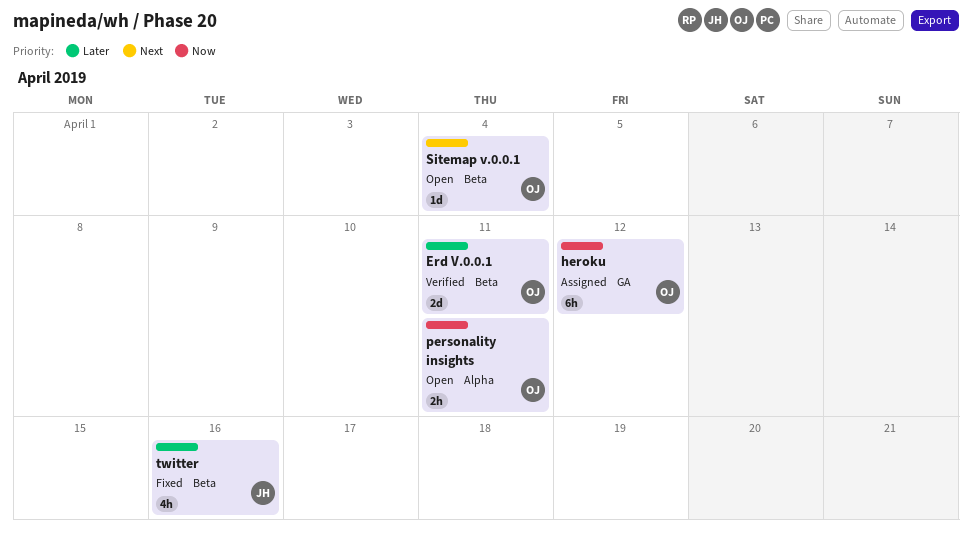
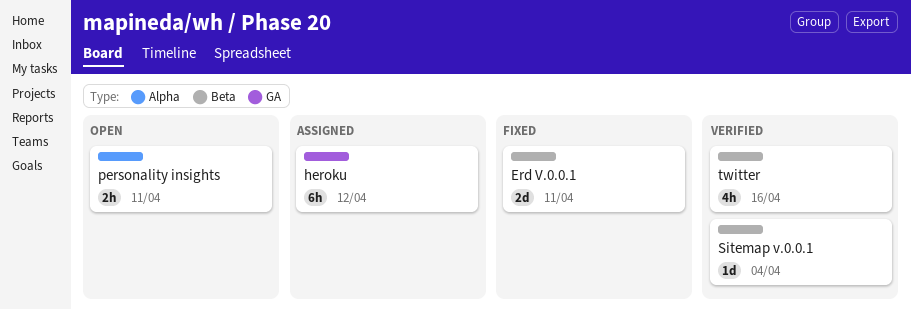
Erd V.0.0.1, status: Verified -> Fixed
Sitemap v.0.0.1, status: Open -> Verified
twitter, status: Fixed -> Verified

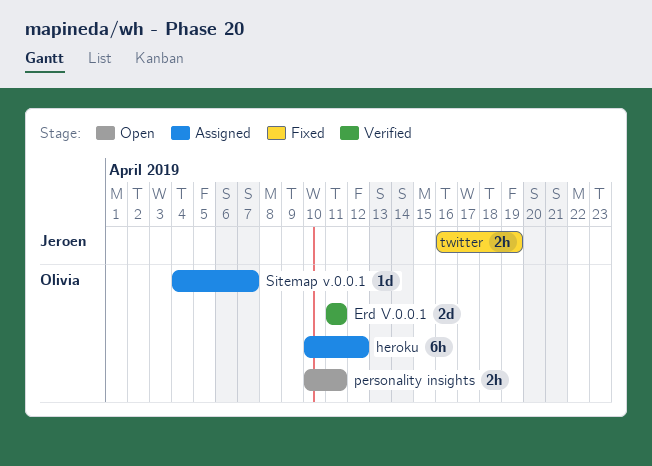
Erd V.0.0.1, status: Fixed -> Verified
Sitemap v.0.0.1, status: Verified -> Assigned
Sitemap v.0.0.1, due: Apr 4 -> Apr 7
twitter, status: Verified -> Fixed
twitter, estimate: 4h -> 2h
twitter, due: Apr 16 -> Apr 19

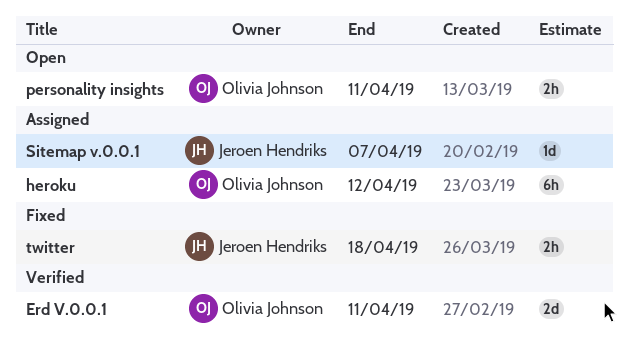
Sitemap v.0.0.1, owner: Olivia Johnson -> Jeroen Hendriks
twitter, due: Apr 19 -> Apr 18

